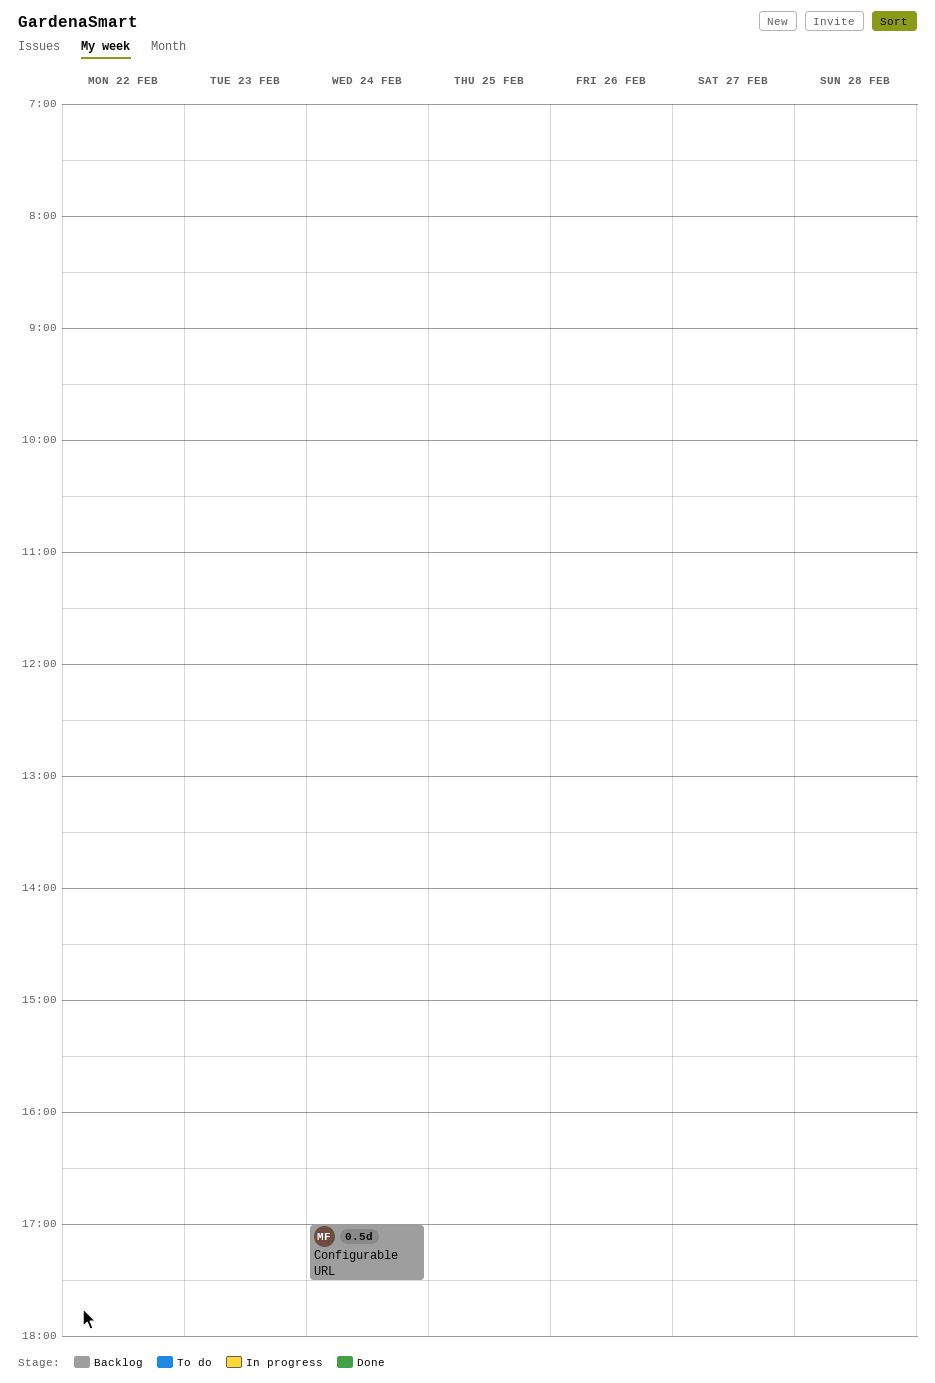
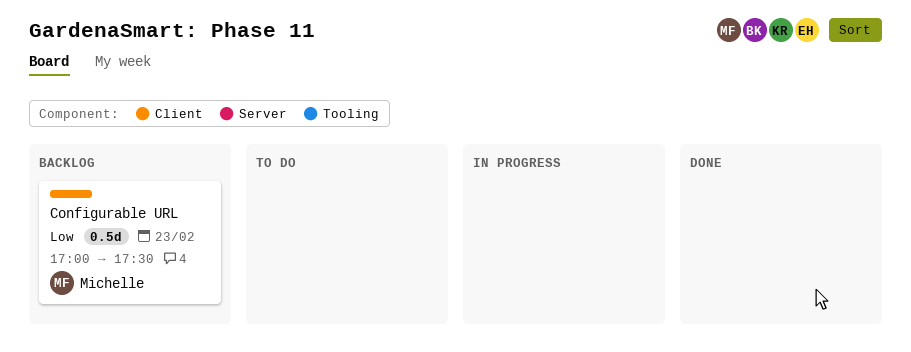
Configurable URL, day: Feb 24 -> Feb 23

